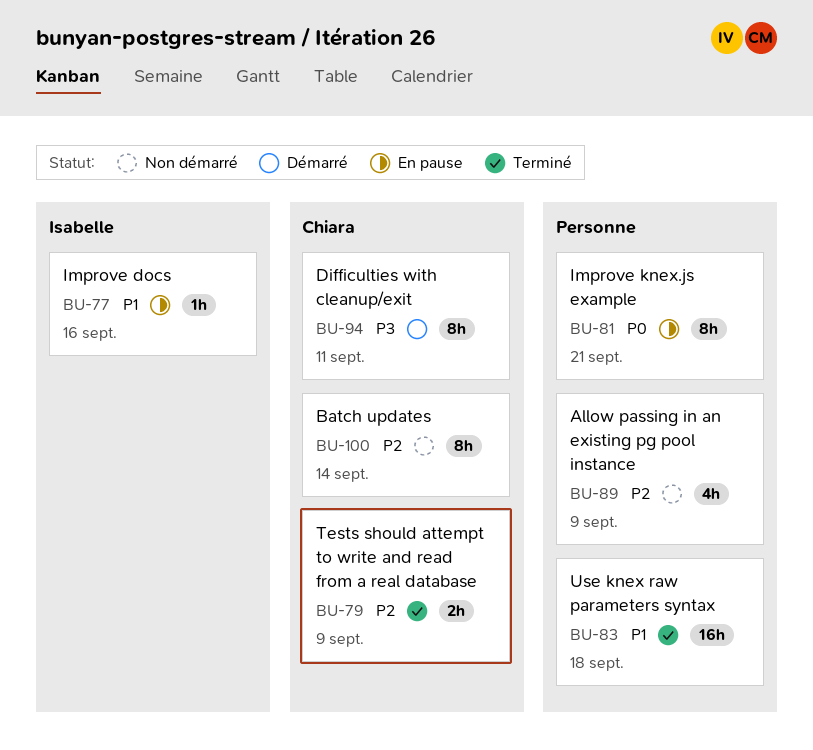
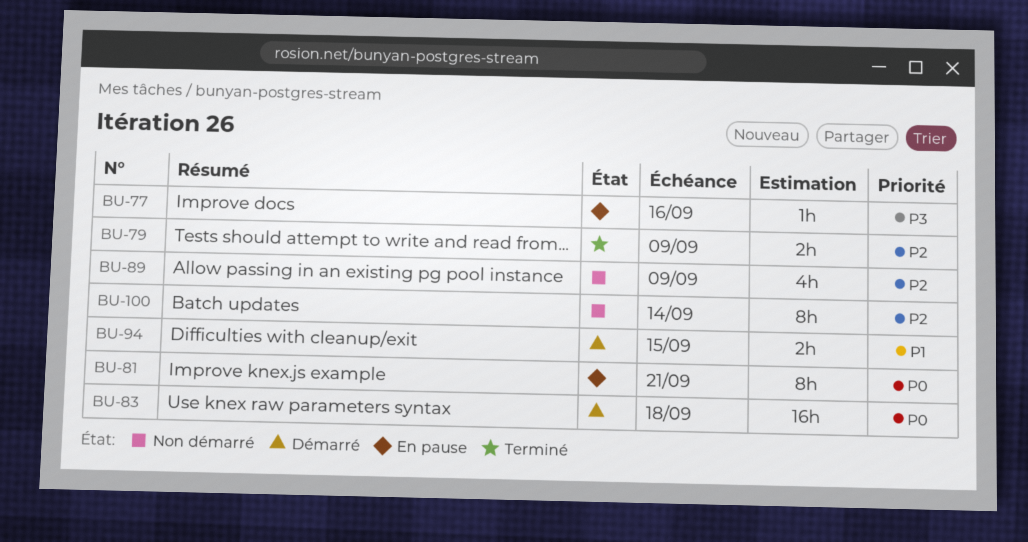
BU-77, priority: P1 -> P3
BU-83, status: Terminé -> Démarré
BU-83, priority: P1 -> P0
BU-94, priority: P3 -> P1
BU-94, estimate: 8h -> 2h
BU-94, due: Sep 11 -> Sep 15

